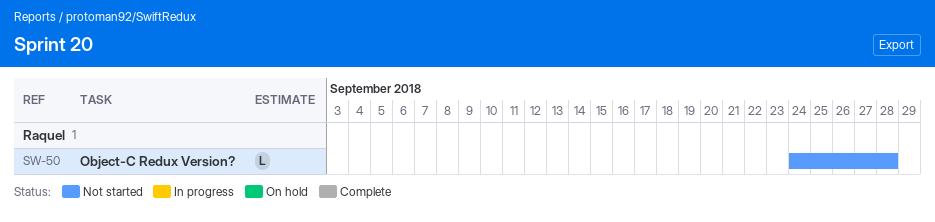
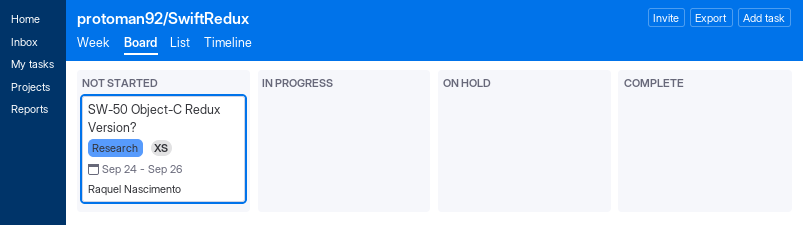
SW-50, estimate: L -> XS
SW-50, due: Sep 28 -> Sep 26

